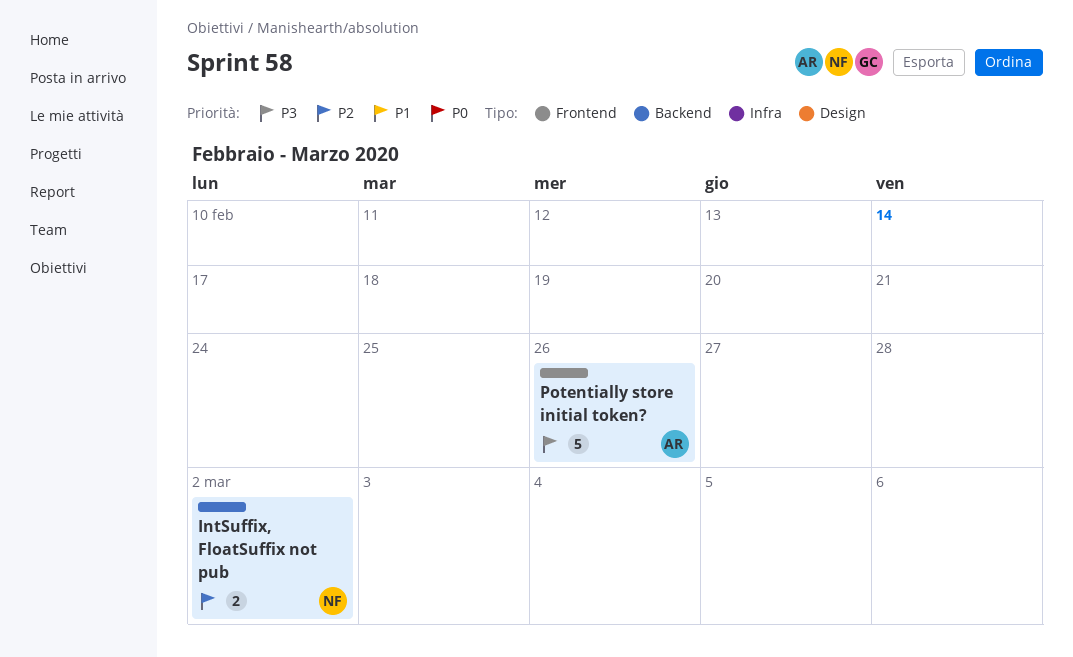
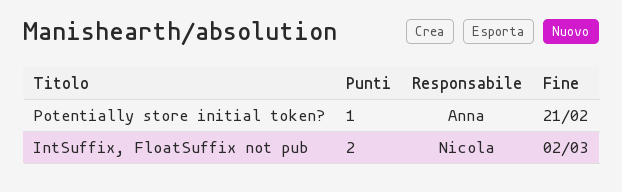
Potentially store initial token?, estimate: 5 -> 1
Potentially store initial token?, due: Feb 26 -> Feb 21

